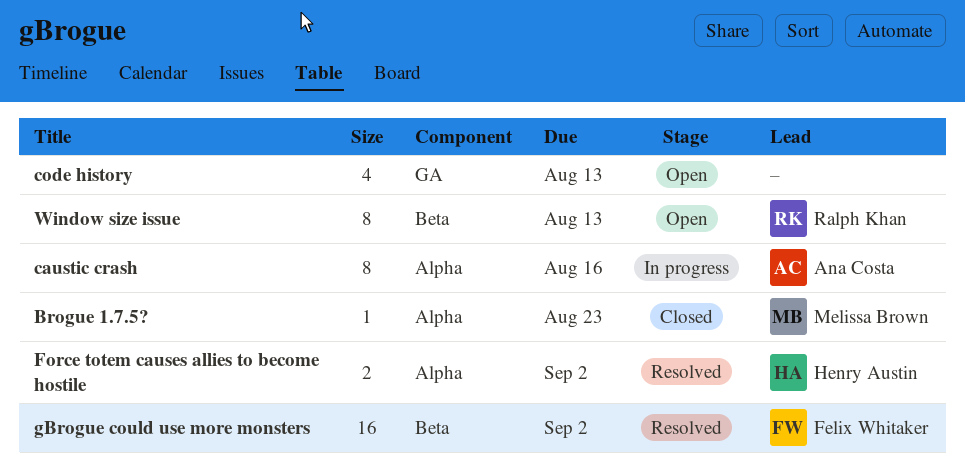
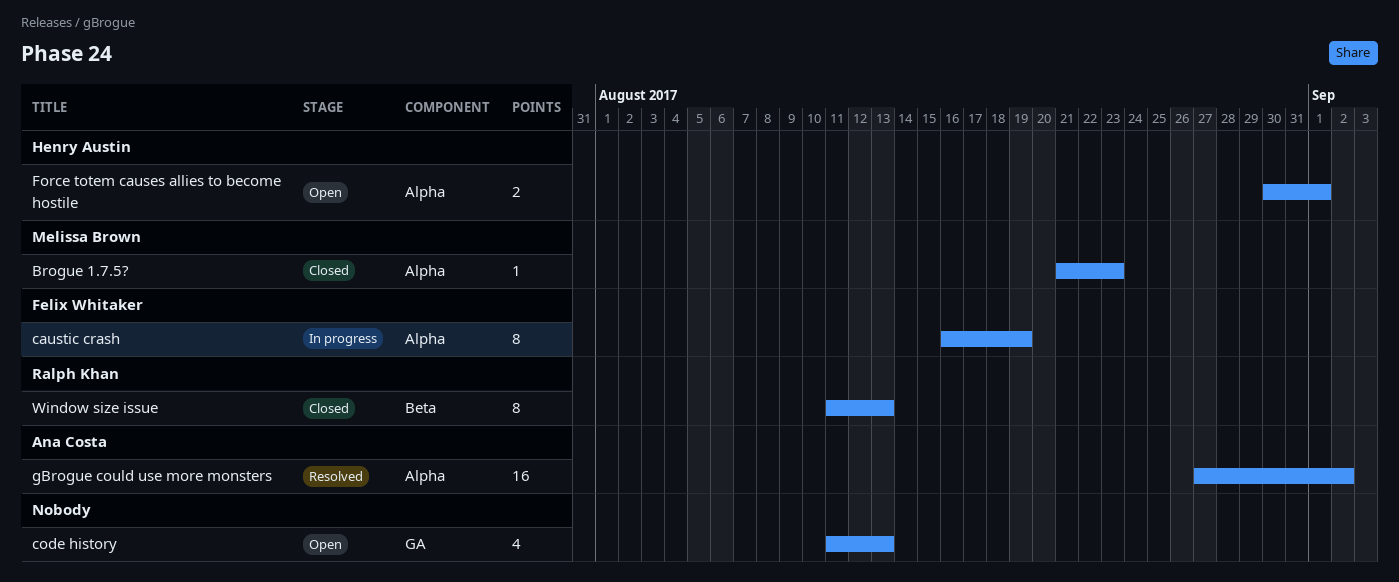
caustic crash, owner: Ana Costa -> Felix Whitaker
caustic crash, due: Aug 16 -> Aug 19
Force totem causes allies to become hostile, status: Resolved -> Open
Force totem causes allies to become hostile, due: Sep 2 -> Sep 1
gBrogue could use more monsters, owner: Felix Whitaker -> Ana Costa
gBrogue could use more monsters, label: Beta -> Alpha
Window size issue, status: Open -> Closed

